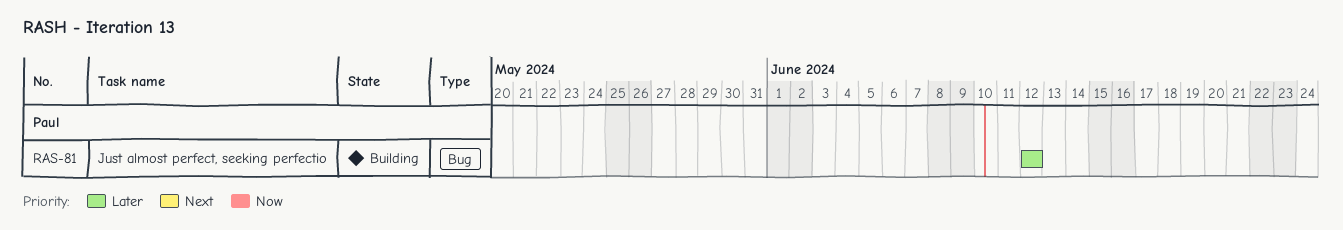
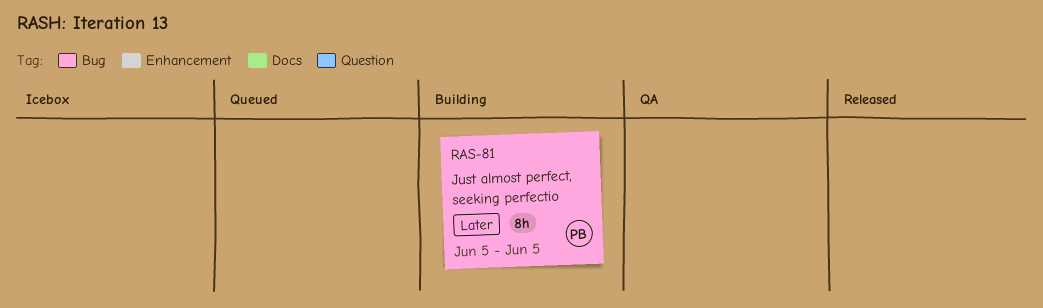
RAS-81, start: Jun 12 -> Jun 5
RAS-81, due: Jun 12 -> Jun 5

